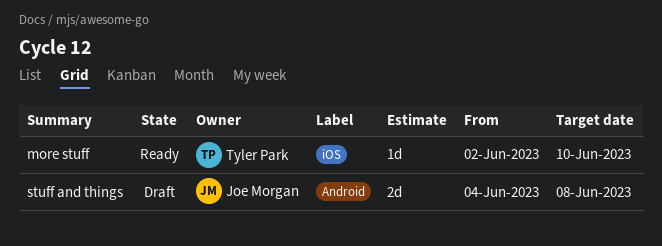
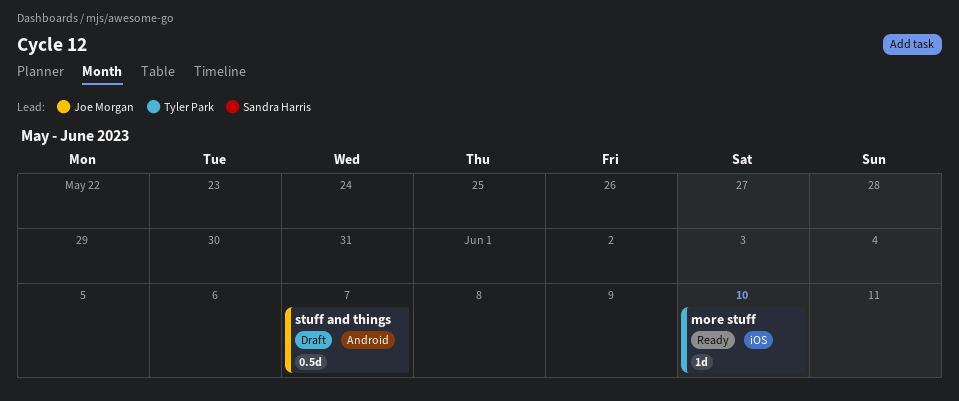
stuff and things, estimate: 2d -> 0.5d
stuff and things, due: Jun 8 -> Jun 7

